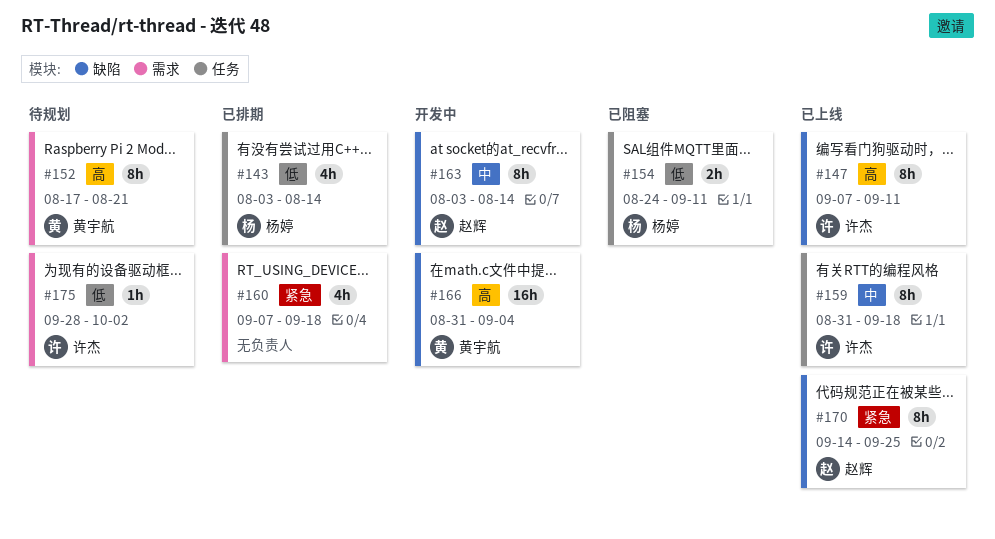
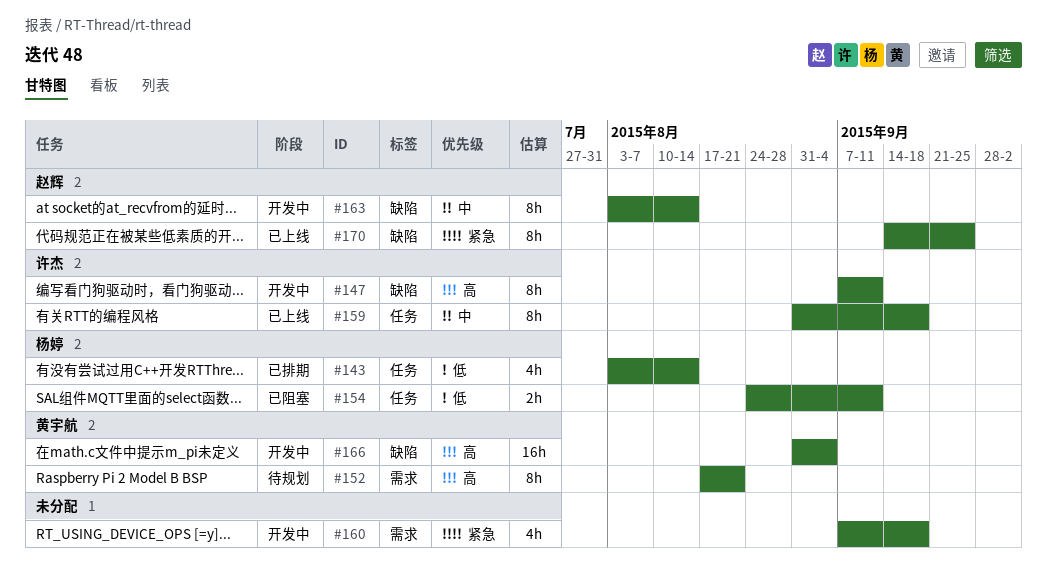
#147, status: 已上线 -> 开发中
#160, status: 已排期 -> 开发中
#175: present -> none

